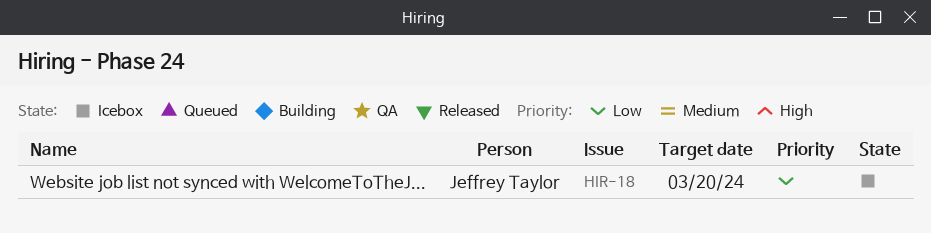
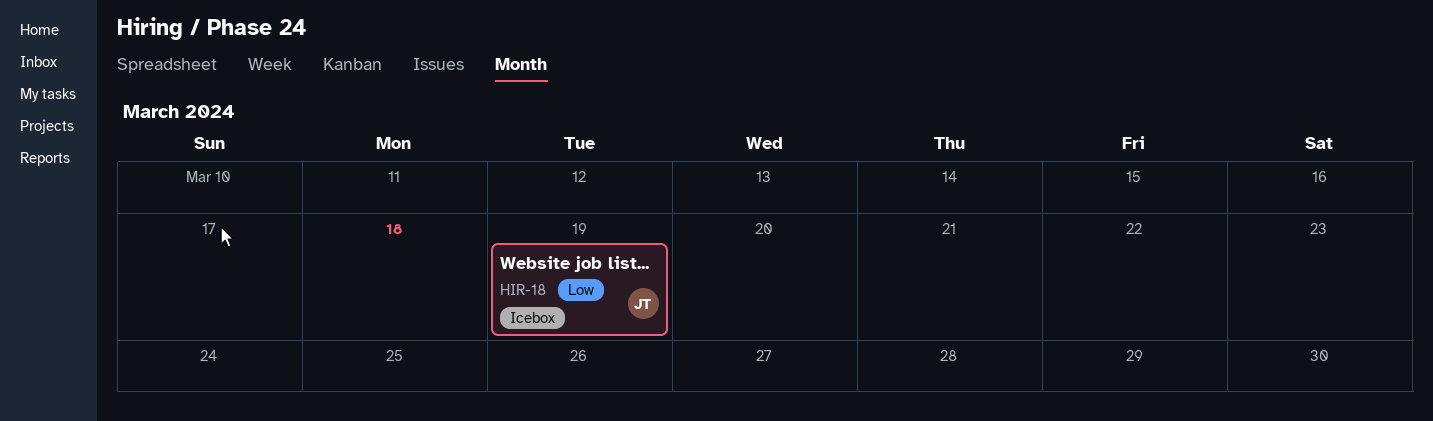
HIR-18, due: Mar 20 -> Mar 19

